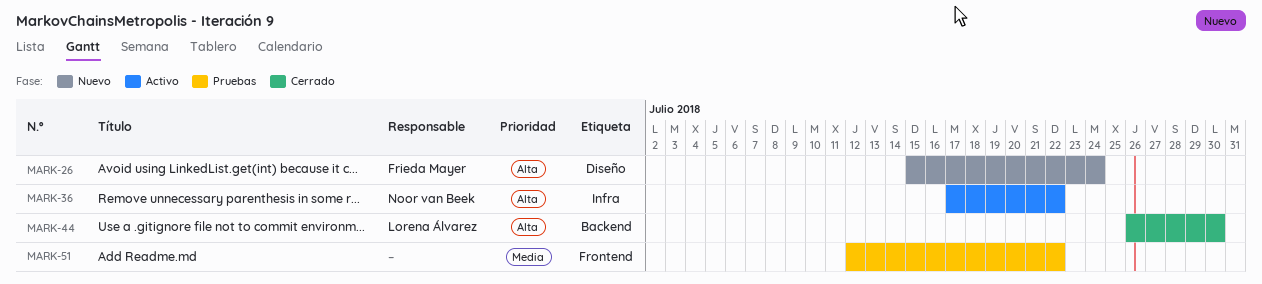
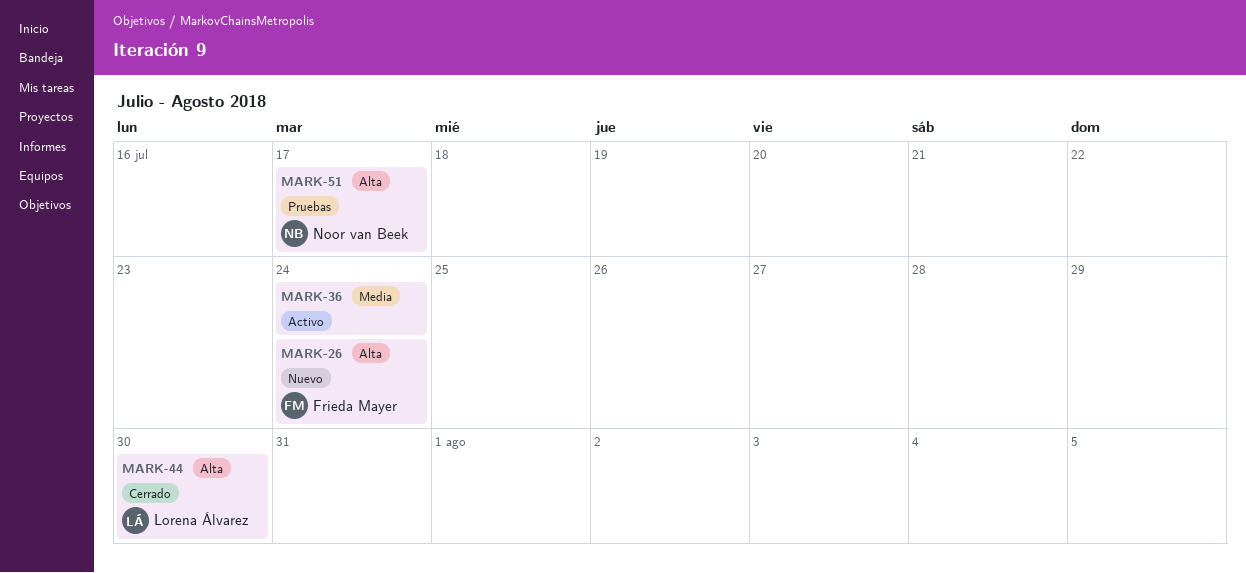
MARK-36, owner: Noor van Beek -> none
MARK-36, priority: Alta -> Media
MARK-36, due: Jul 22 -> Jul 24
MARK-51, owner: none -> Noor van Beek
MARK-51, priority: Media -> Alta
MARK-51, due: Jul 22 -> Jul 17

